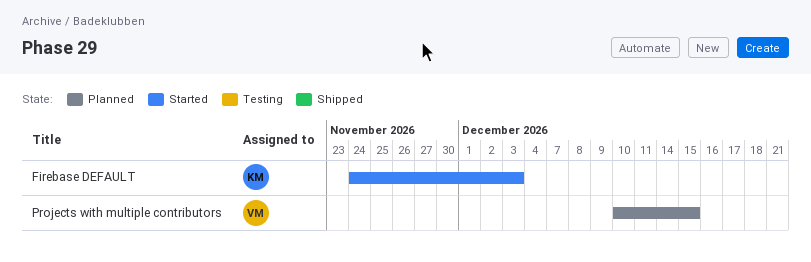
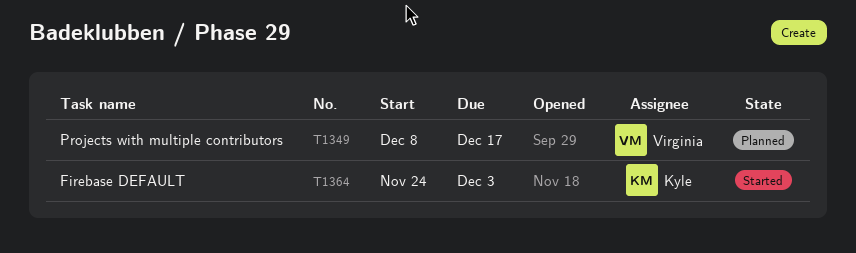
Projects with multiple contributors, start: Dec 10 -> Dec 8
Projects with multiple contributors, due: Dec 15 -> Dec 17

